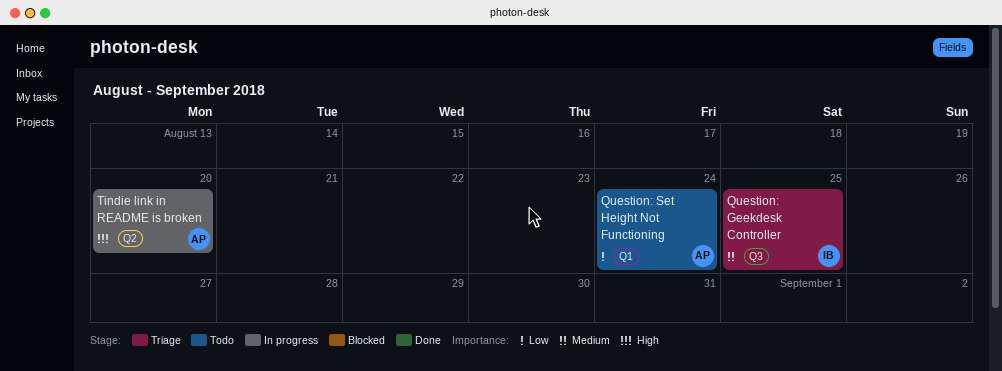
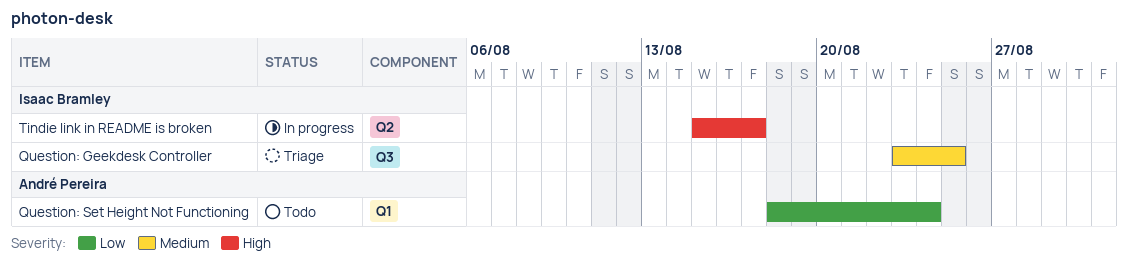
Tindie link in README is broken, owner: André Pereira -> Isaac Bramley
Tindie link in README is broken, due: Aug 20 -> Aug 17

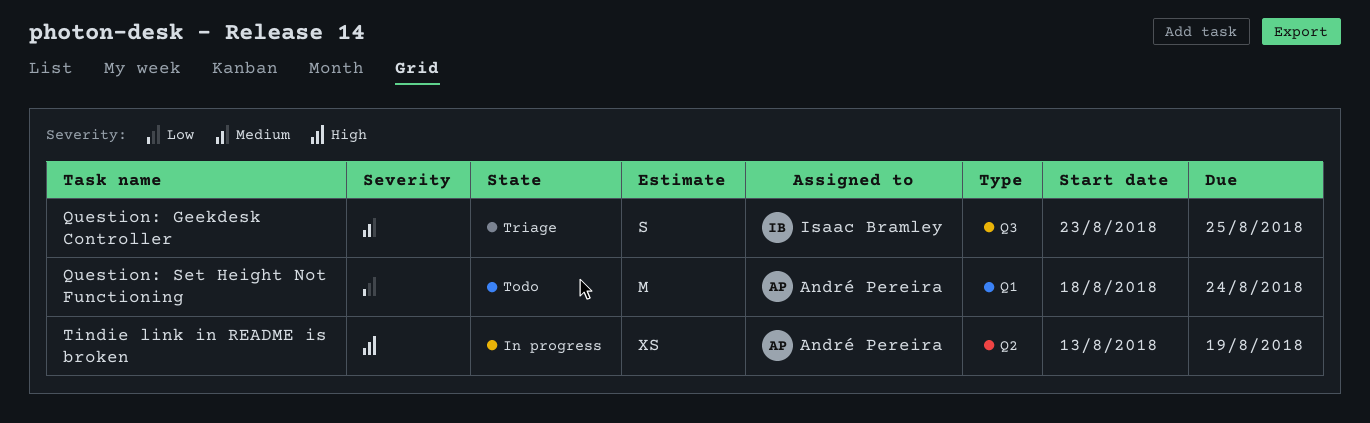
Tindie link in README is broken, owner: Isaac Bramley -> André Pereira
Tindie link in README is broken, start: Aug 15 -> Aug 13
Tindie link in README is broken, due: Aug 17 -> Aug 19

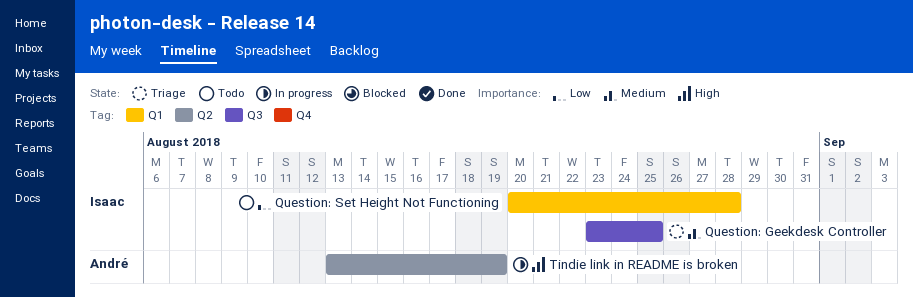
Question: Set Height Not Functioning, owner: André Pereira -> Isaac Bramley
Question: Set Height Not Functioning, start: Aug 18 -> Aug 20
Question: Set Height Not Functioning, due: Aug 24 -> Aug 28

